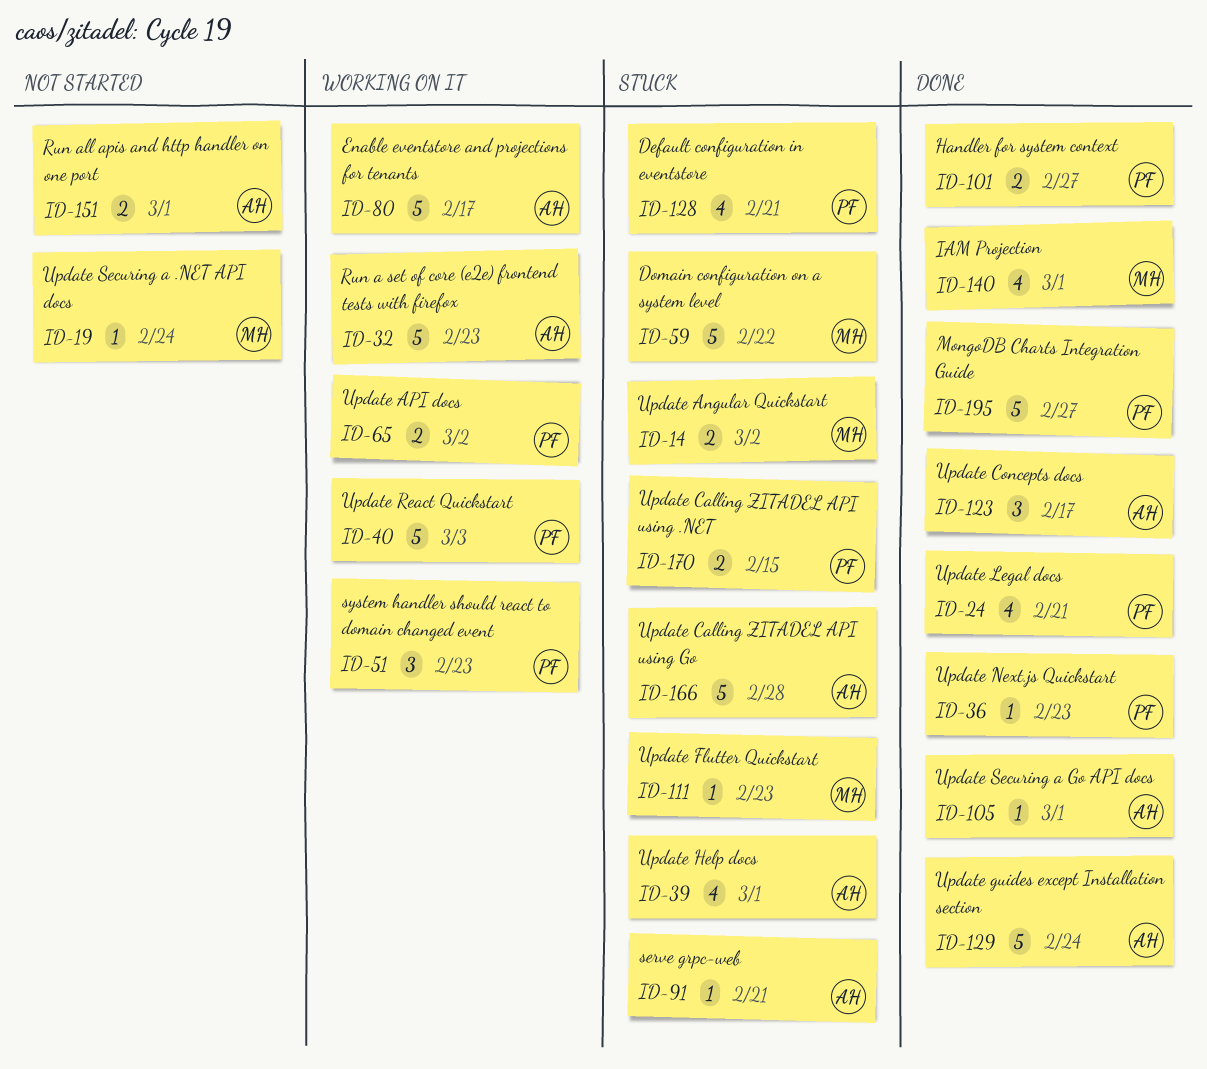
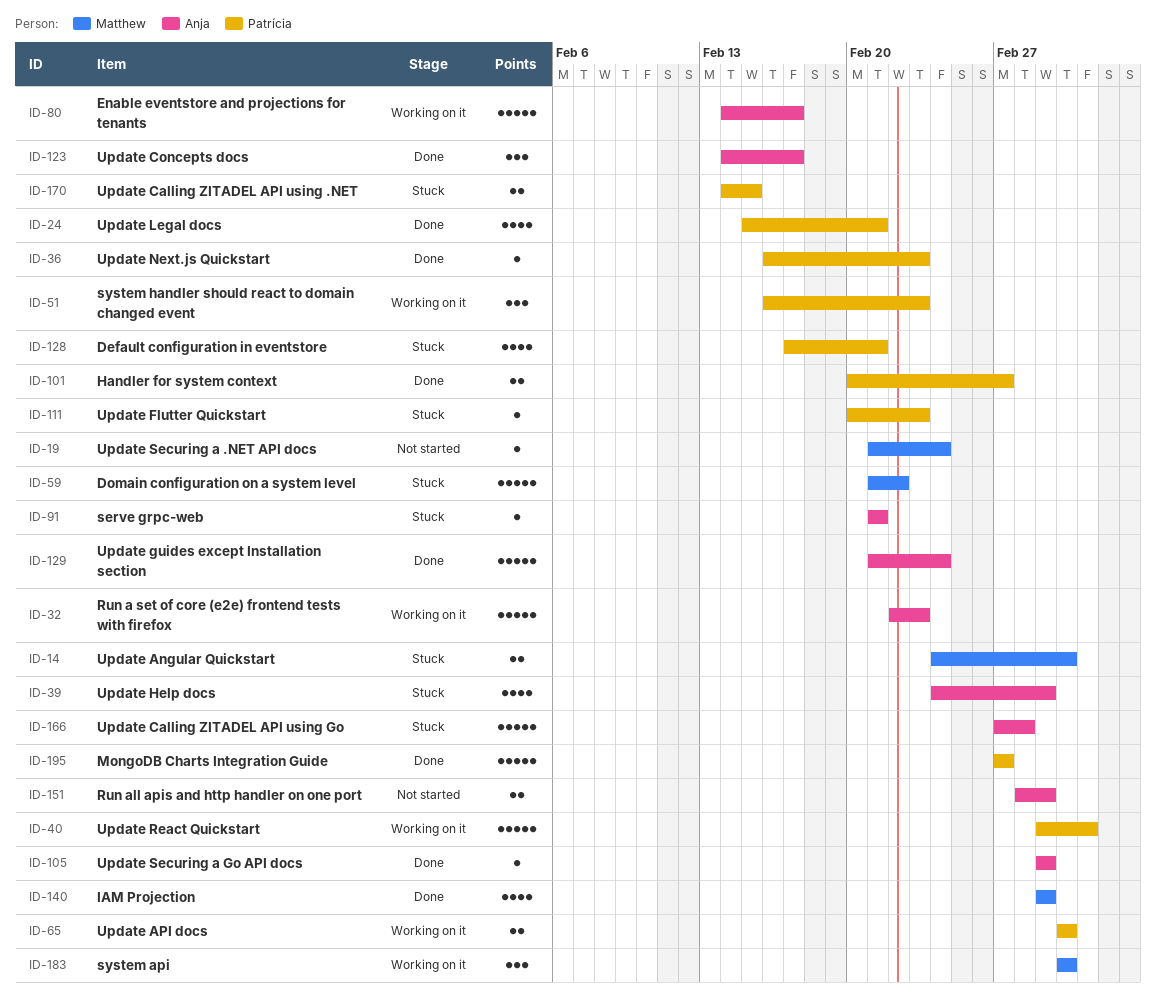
ID-111, owner: Matthew -> Patrícia
ID-183: none -> present

